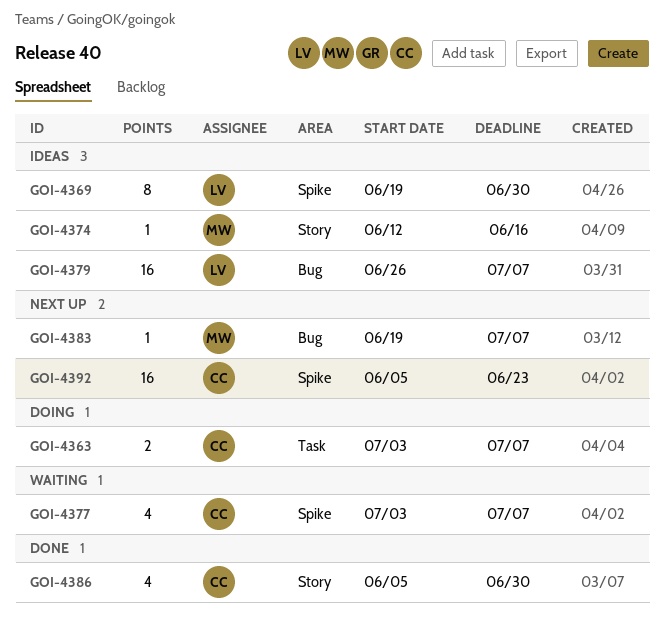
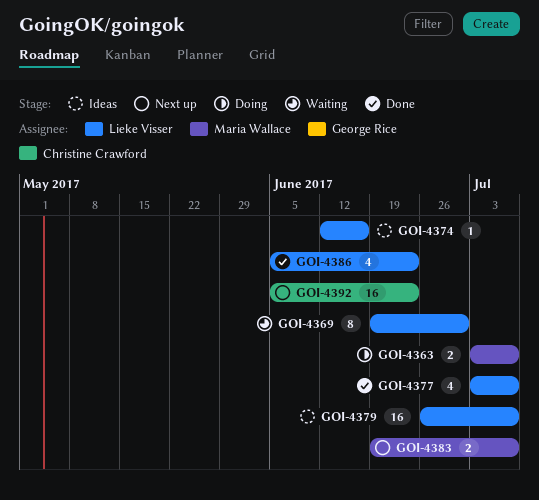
GOI-4363, owner: Christine Crawford -> Maria Wallace
GOI-4369, status: Ideas -> Waiting
GOI-4374, owner: Maria Wallace -> Lieke Visser
GOI-4377, status: Waiting -> Done
GOI-4377, owner: Christine Crawford -> Lieke Visser
GOI-4383, estimate: 1 -> 2
GOI-4386, owner: Christine Crawford -> Lieke Visser
GOI-4386, due: Jun 30 -> Jun 23

